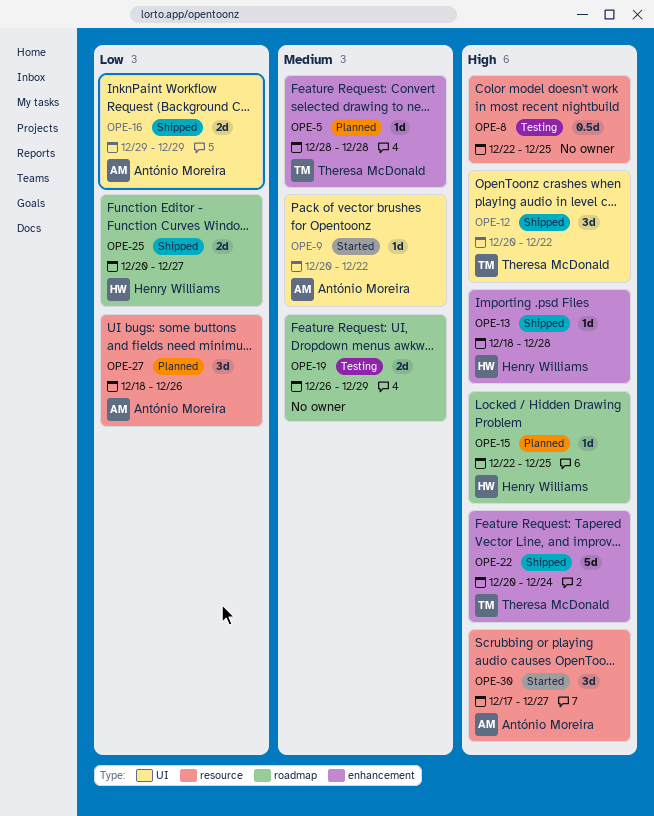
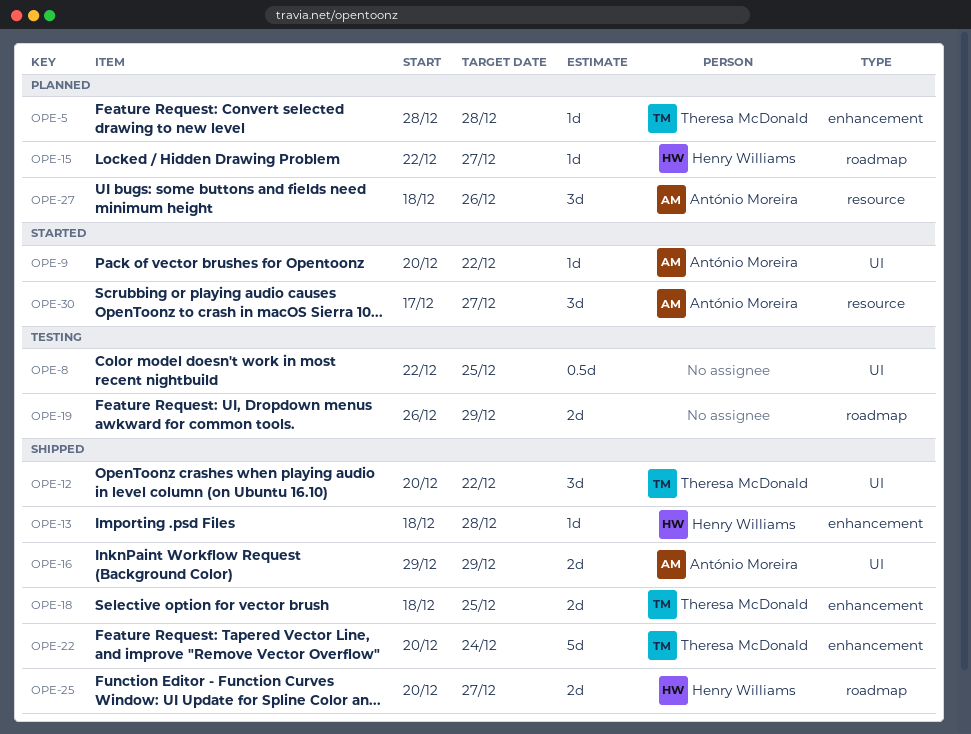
OPE-8, label: resource -> UI
OPE-15, due: Dec 25 -> Dec 27
OPE-18: none -> present

